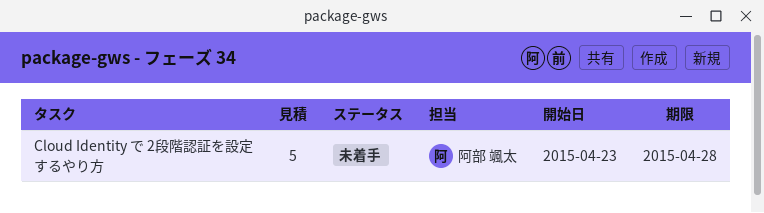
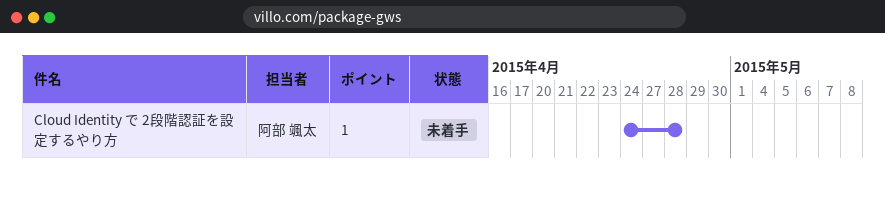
Cloud Identity で 2段階認証を設定するやり方, estimate: 5 -> 1
Cloud Identity で 2段階認証を設定するやり方, start: Apr 23 -> Apr 24

